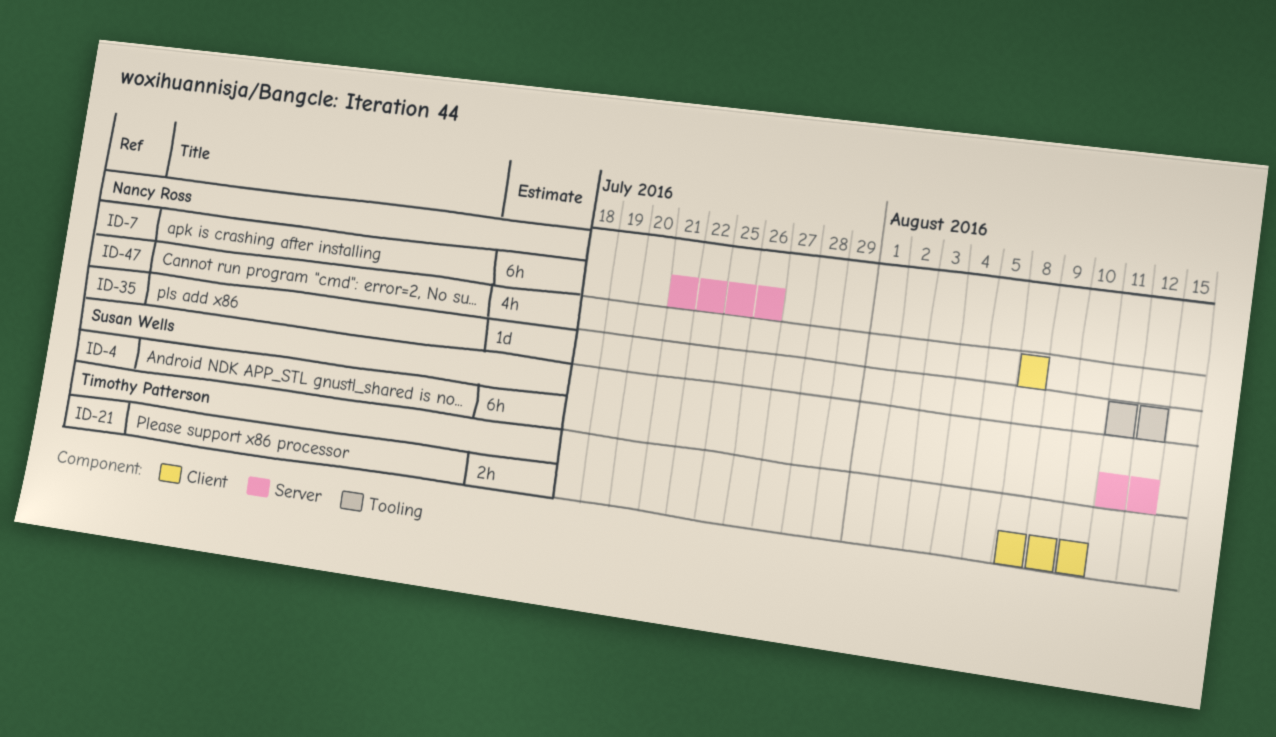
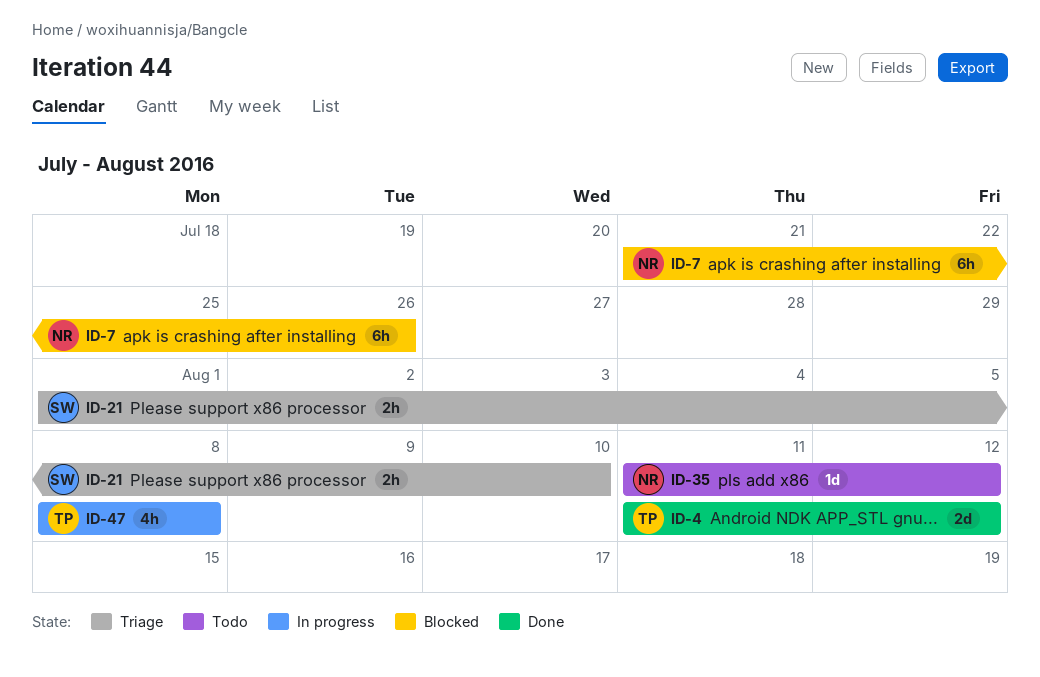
ID-4, owner: Susan Wells -> Timothy Patterson
ID-4, estimate: 6h -> 2d
ID-21, owner: Timothy Patterson -> Susan Wells
ID-21, start: Aug 8 -> Aug 1
ID-47, owner: Nancy Ross -> Timothy Patterson

